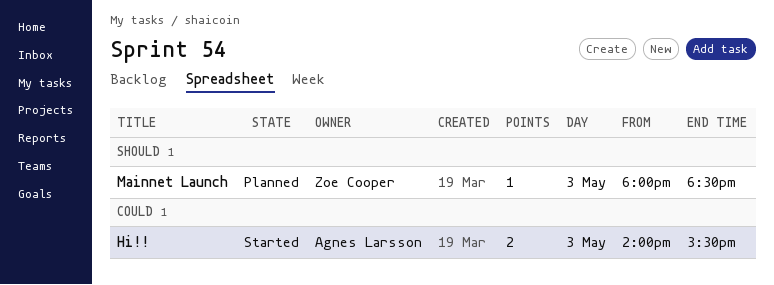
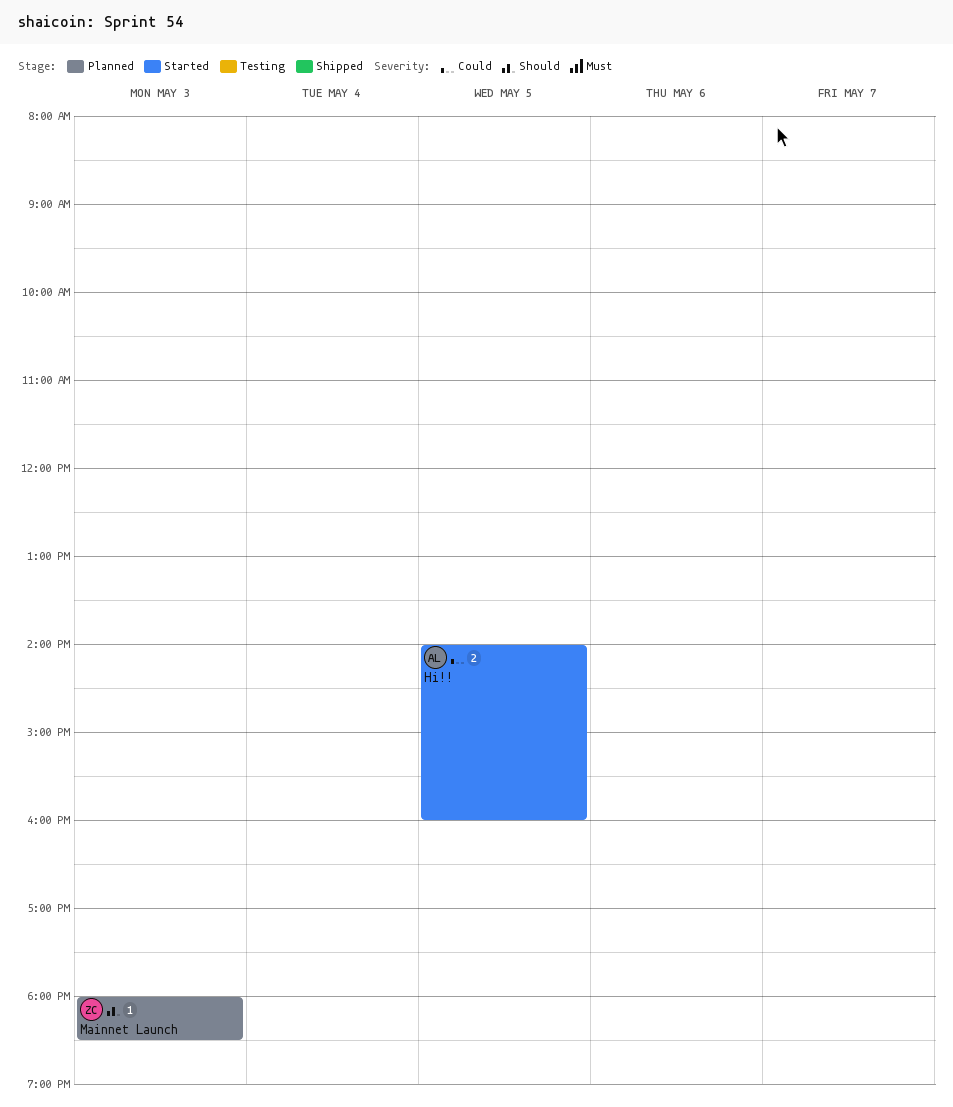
Hi!!, day: May 3 -> May 5
Hi!!, ends: 15:30 -> 16:00

